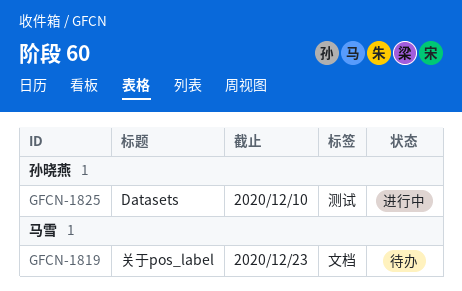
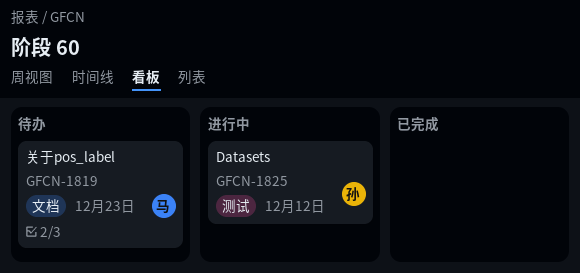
GFCN-1825, due: Dec 10 -> Dec 12

